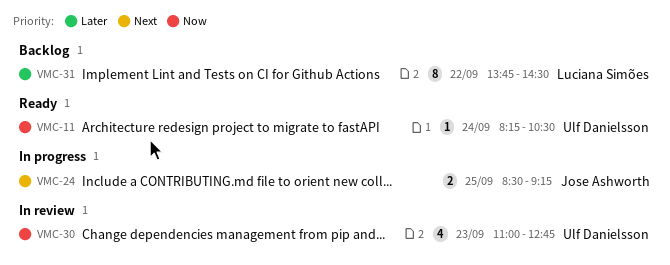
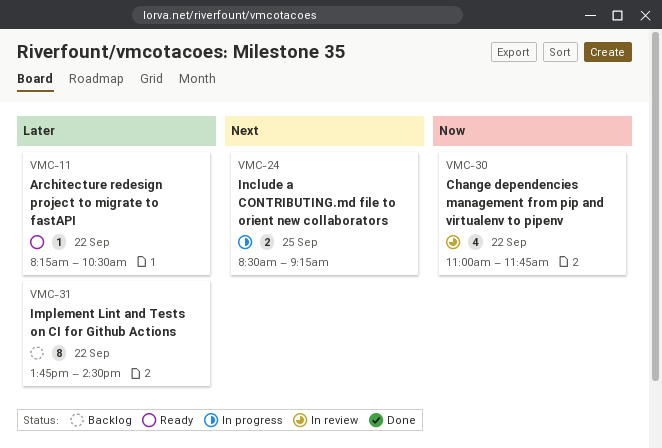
VMC-11, priority: Now -> Later
VMC-11, day: Sep 24 -> Sep 22
VMC-30, day: Sep 23 -> Sep 22
VMC-30, ends: 12:45 -> 11:45

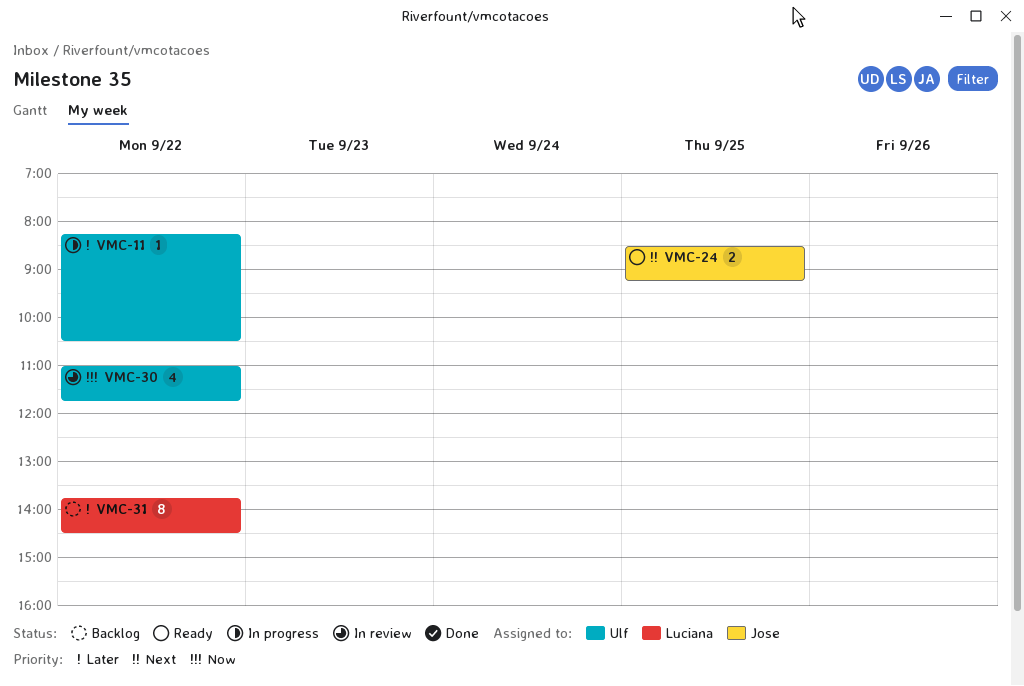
VMC-11, status: Ready -> In progress
VMC-24, status: In progress -> Ready

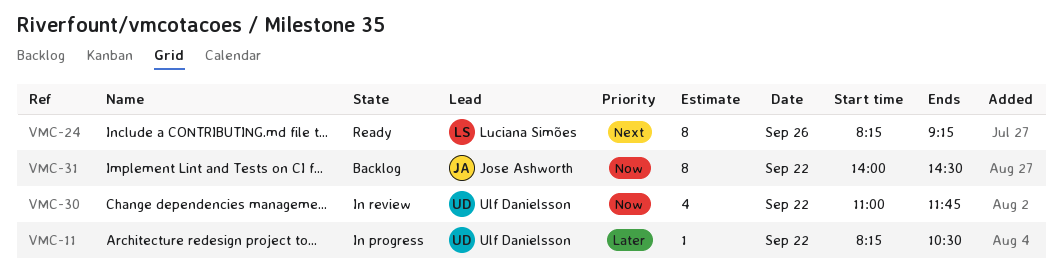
VMC-24, owner: Jose Ashworth -> Luciana Simões
VMC-24, estimate: 2 -> 8
VMC-24, day: Sep 25 -> Sep 26
VMC-24, begins: 08:30 -> 08:15
VMC-31, owner: Luciana Simões -> Jose Ashworth
VMC-31, priority: Later -> Now
VMC-31, begins: 13:45 -> 14:00

